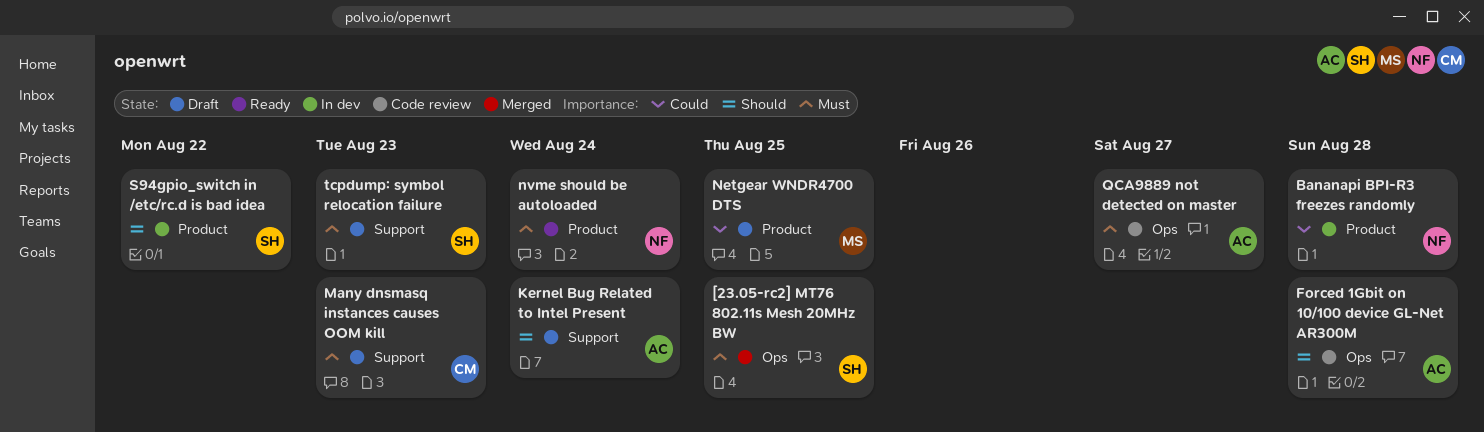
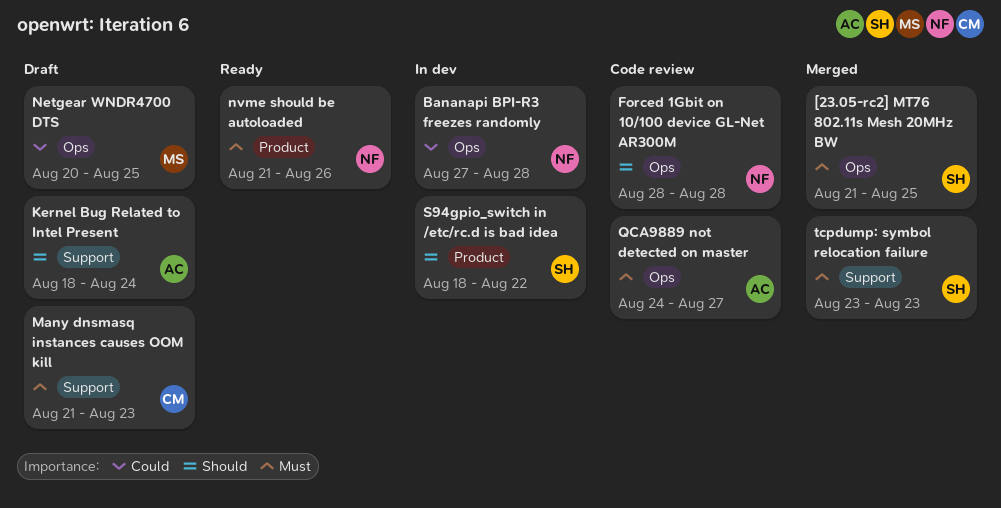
Bananapi BPI-R3 freezes randomly, label: Product -> Ops
Forced 1Gbit on 10/100 device GL-Net AR300M, owner: AC -> NF
Netgear WNDR4700 DTS, label: Product -> Ops
nvme should be autoloaded, due: Aug 24 -> Aug 26
tcpdump: symbol relocation failure, status: Draft -> Merged

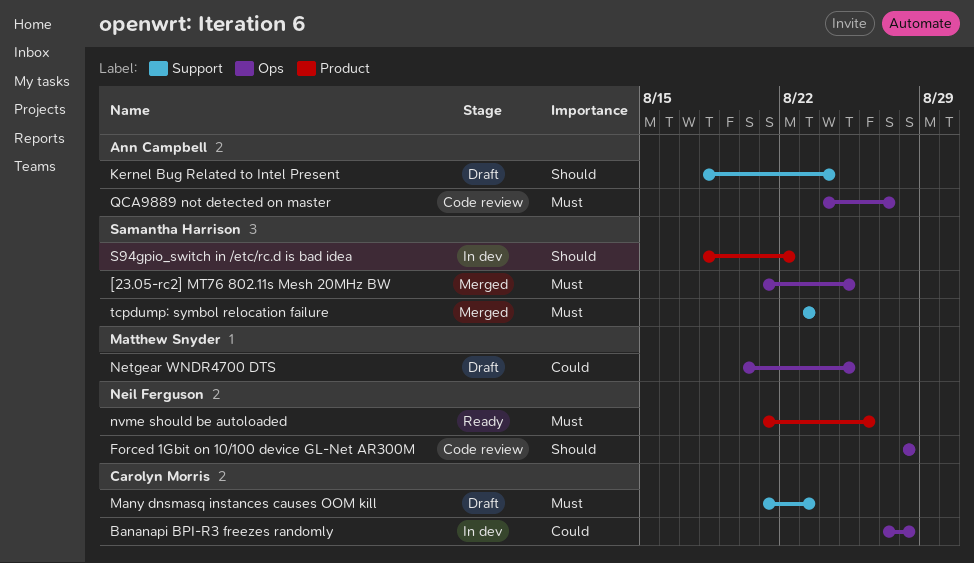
Bananapi BPI-R3 freezes randomly, owner: Neil Ferguson -> Carolyn Morris

